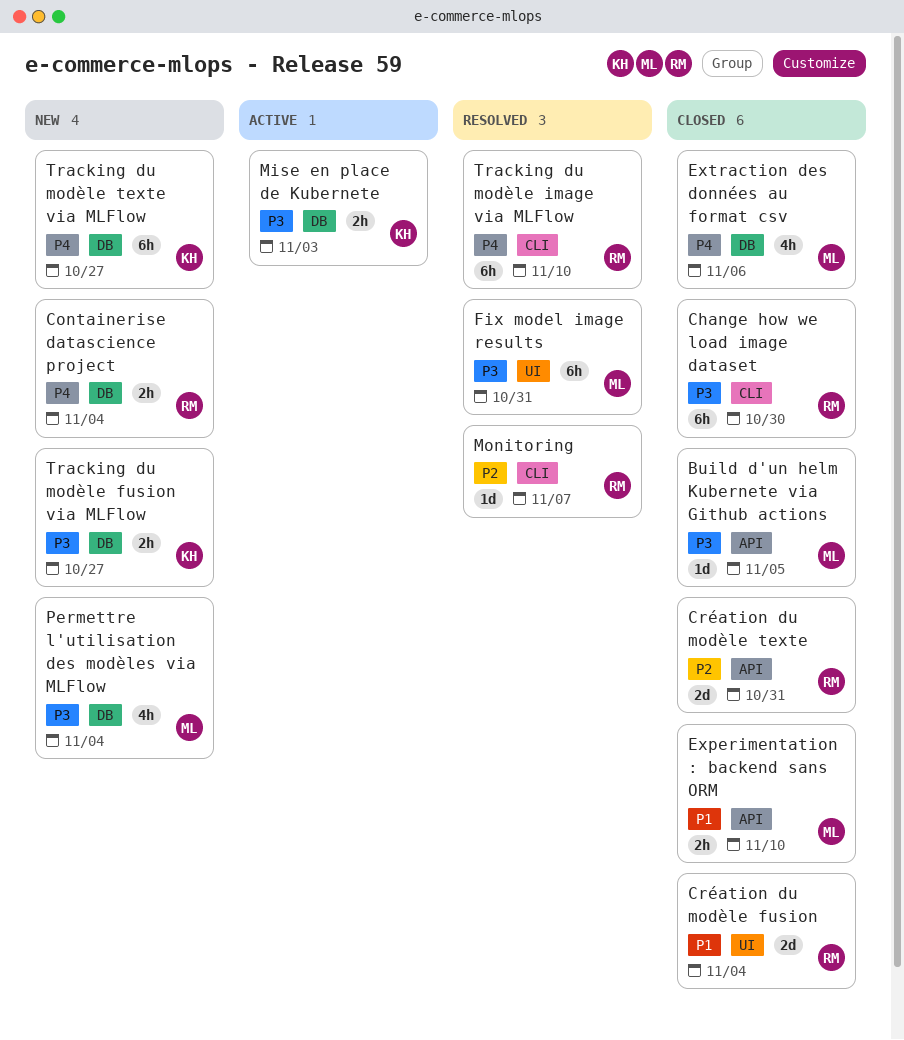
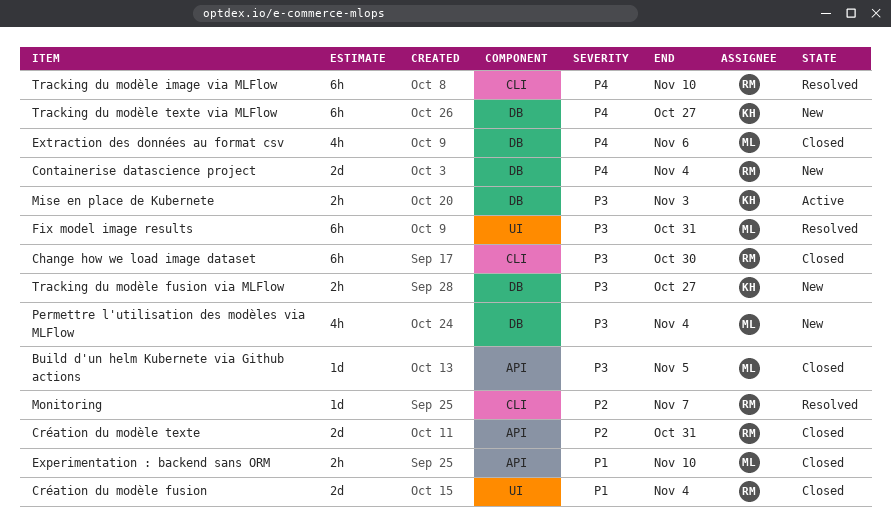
Containerise datascience project, estimate: 2h -> 2d

